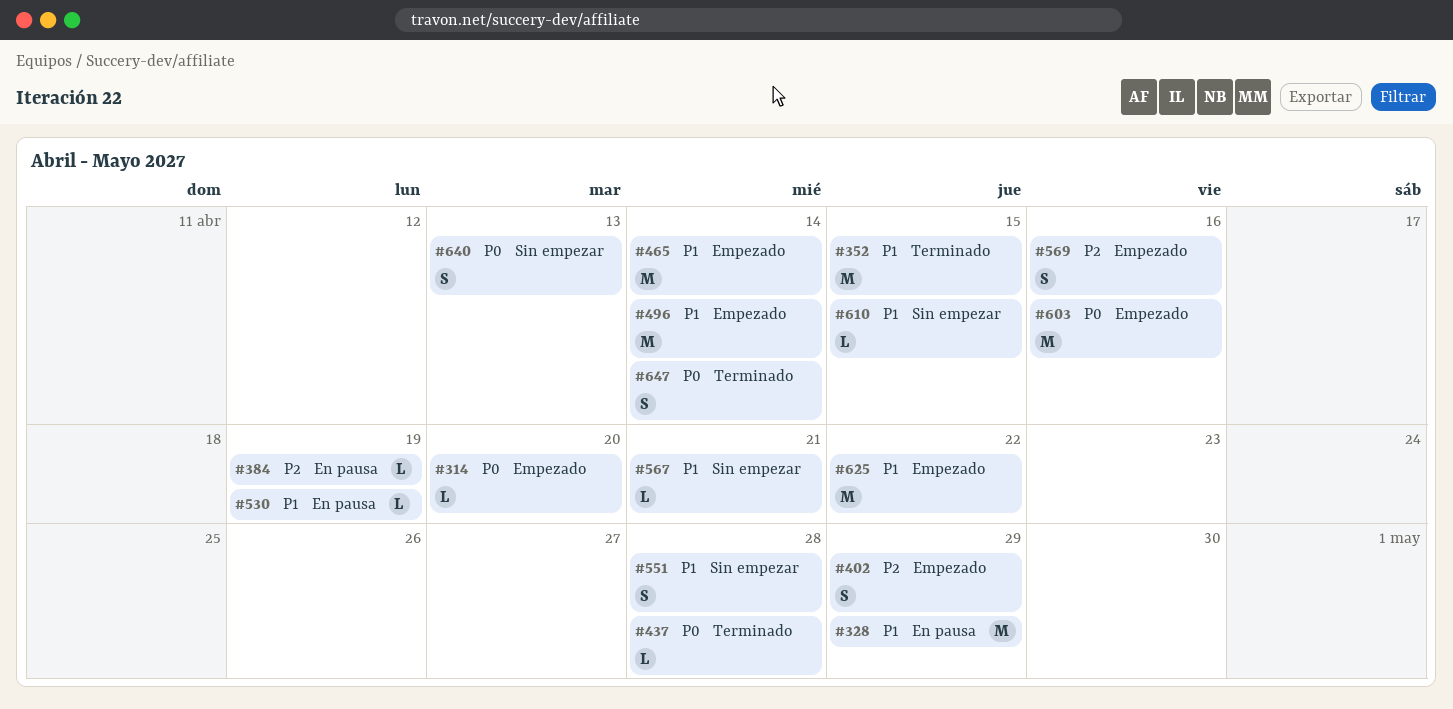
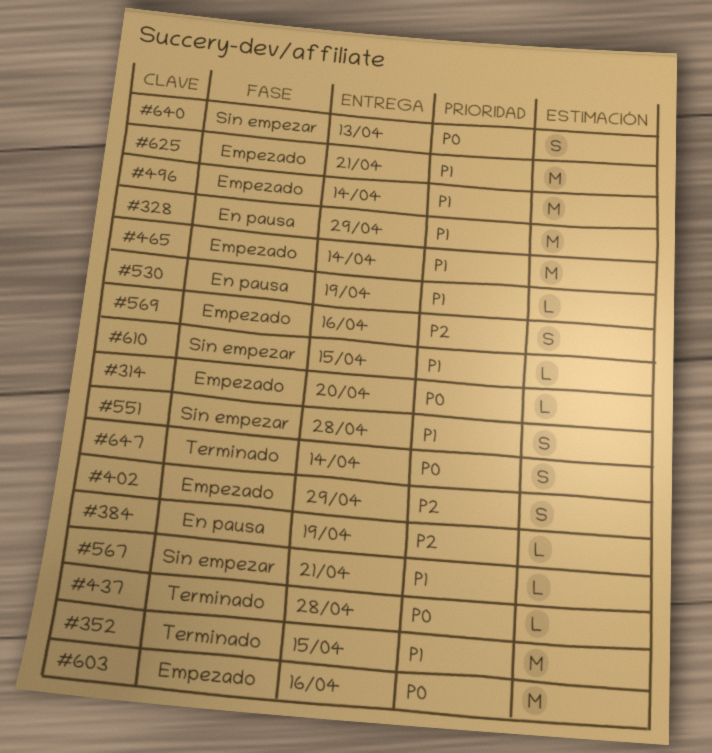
#625, due: Apr 22 -> Apr 21

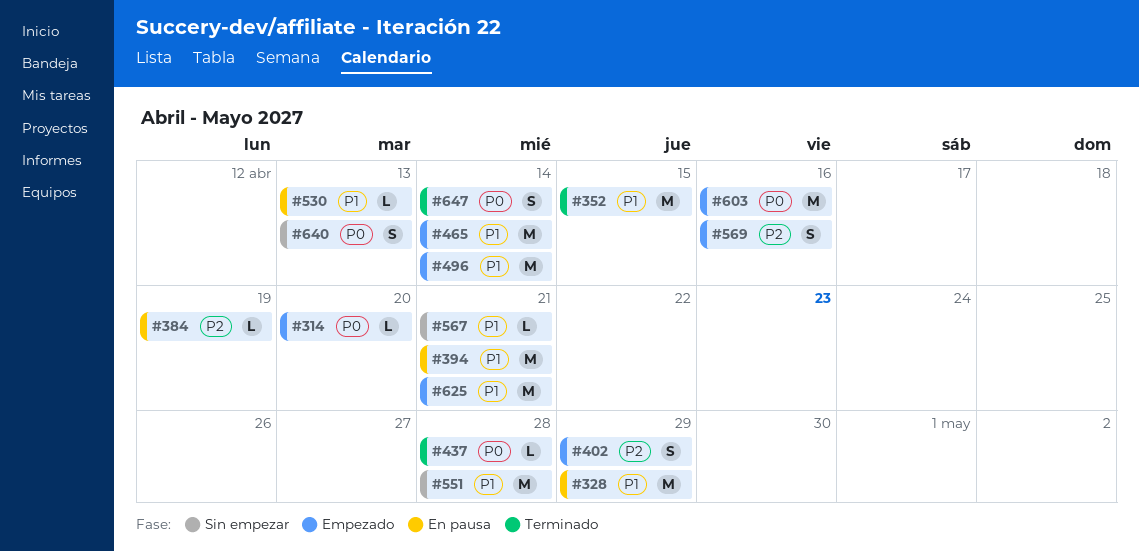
#394: none -> present
#530, due: Apr 19 -> Apr 13
#551, estimate: S -> M
#610: present -> none

